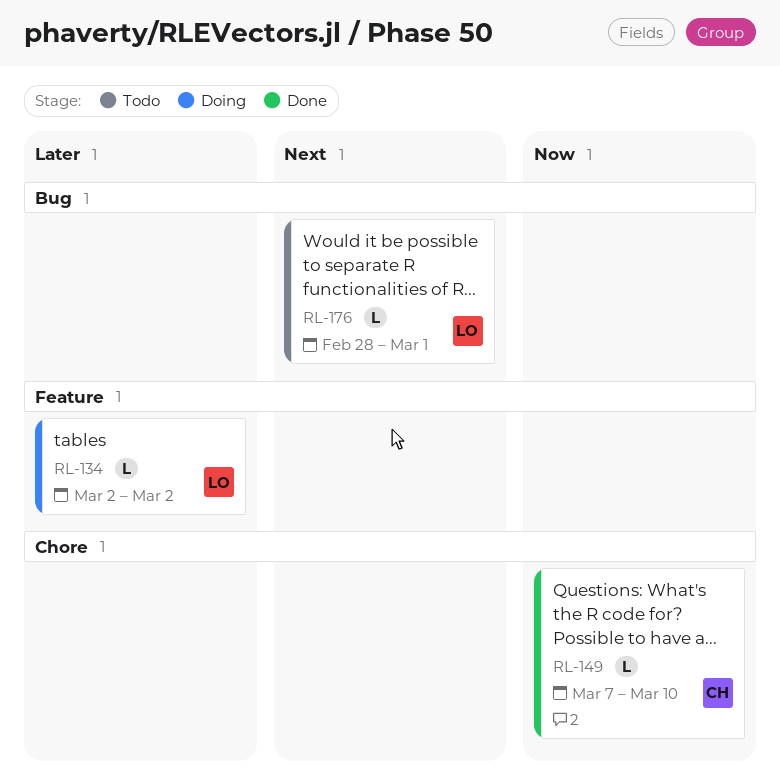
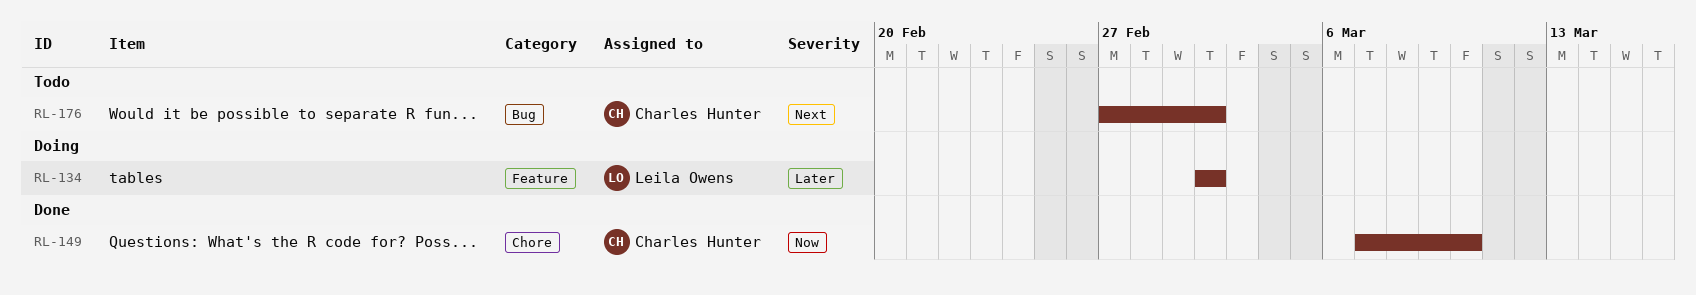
RL-176, owner: Leila Owens -> Charles Hunter
RL-176, start: Feb 28 -> Feb 27
RL-176, due: Mar 1 -> Mar 2

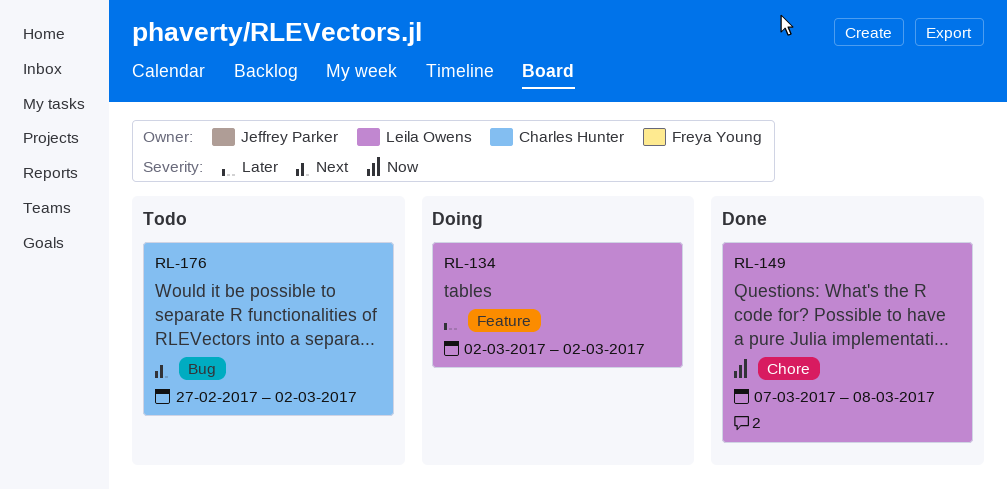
RL-149, owner: Charles Hunter -> Leila Owens
RL-149, due: Mar 10 -> Mar 8

